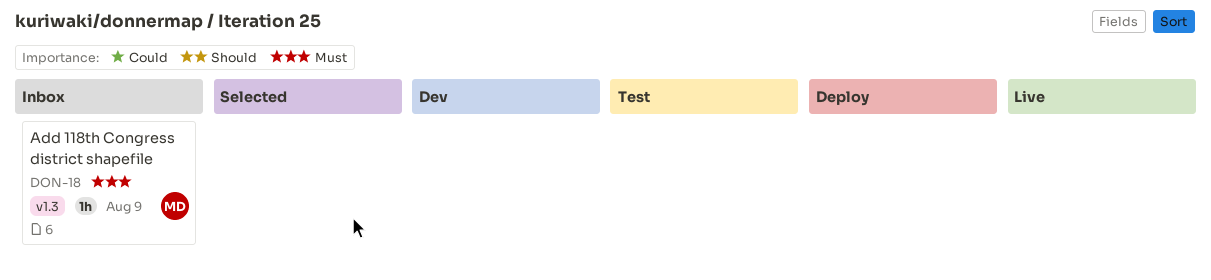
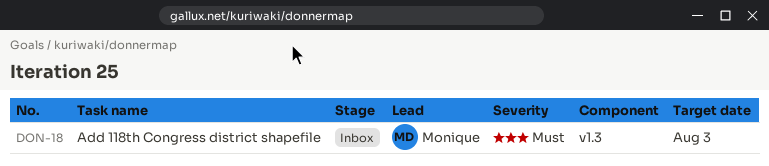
DON-18, due: Aug 9 -> Aug 3

